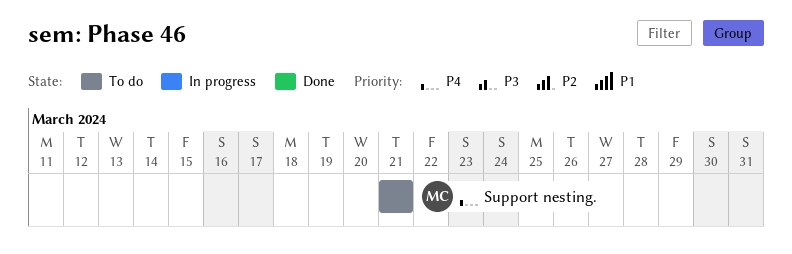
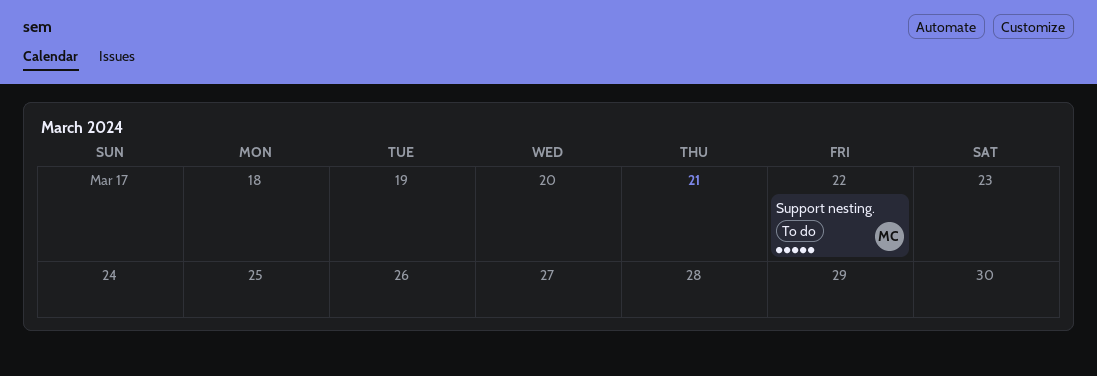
Support nesting., due: Mar 21 -> Mar 22

